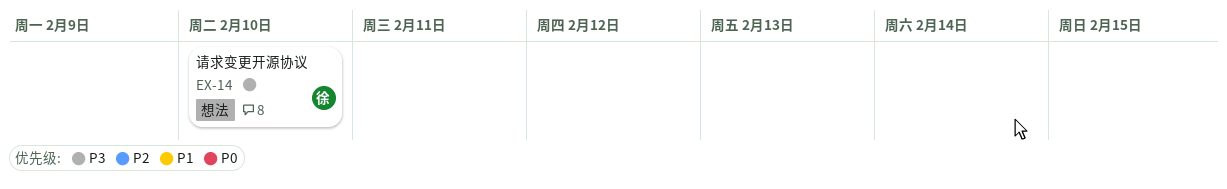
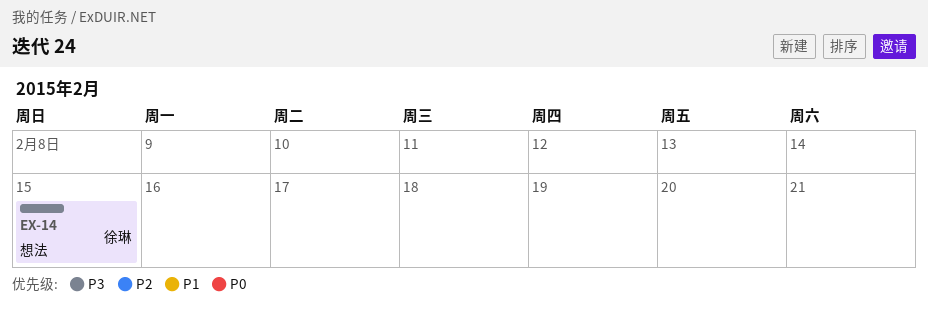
EX-14, due: Feb 10 -> Feb 15

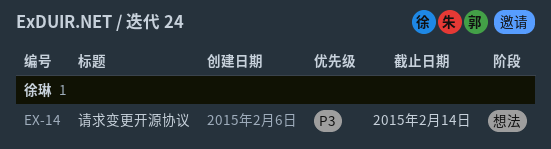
EX-14, due: Feb 15 -> Feb 14

